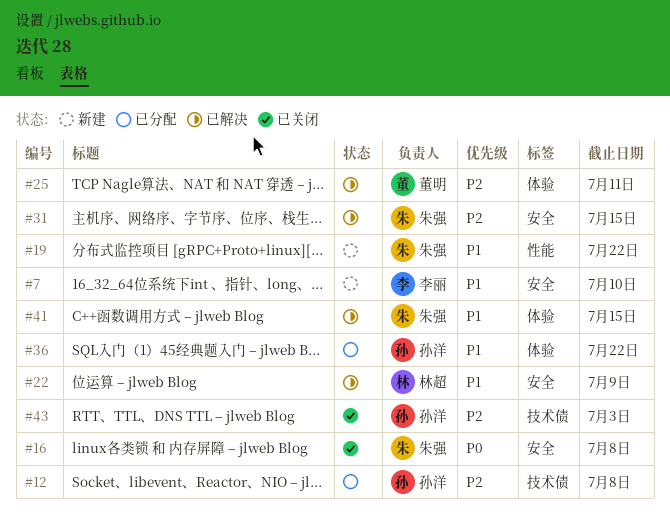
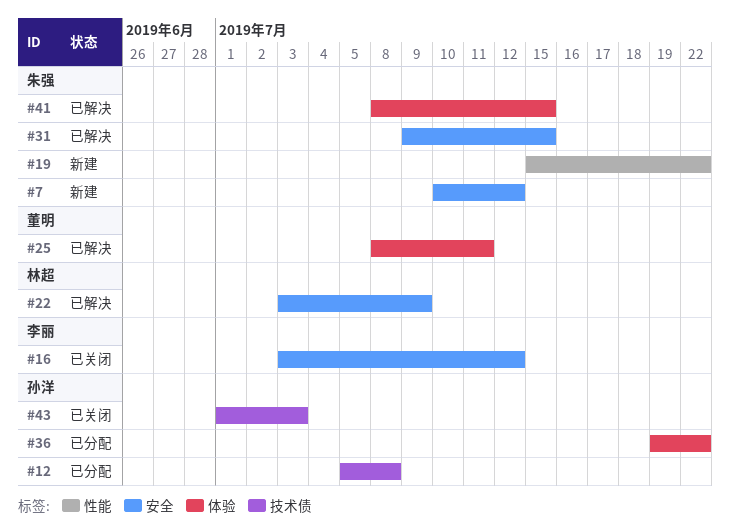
#7, owner: 李丽 -> 朱强
#7, due: Jul 10 -> Jul 12
#16, owner: 朱强 -> 李丽
#16, due: Jul 8 -> Jul 12

